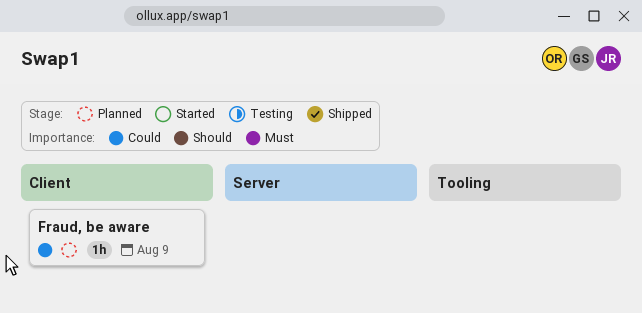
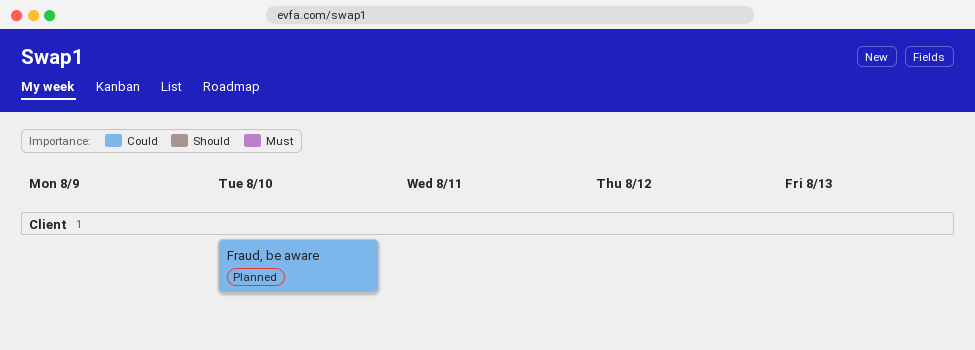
Fraud, be aware, due: Aug 9 -> Aug 10

